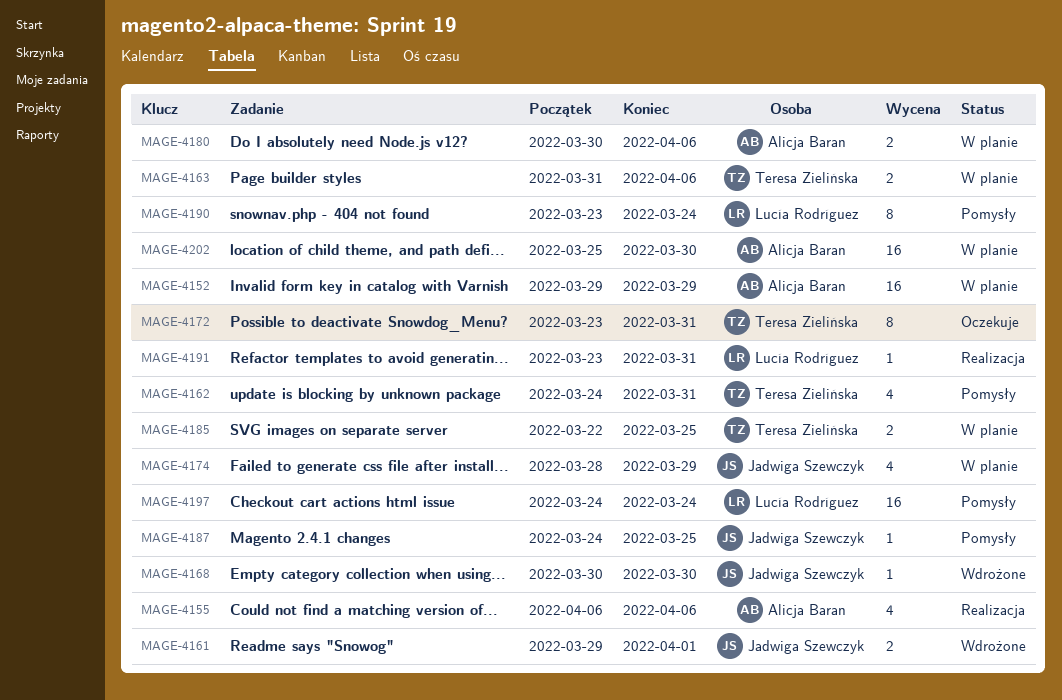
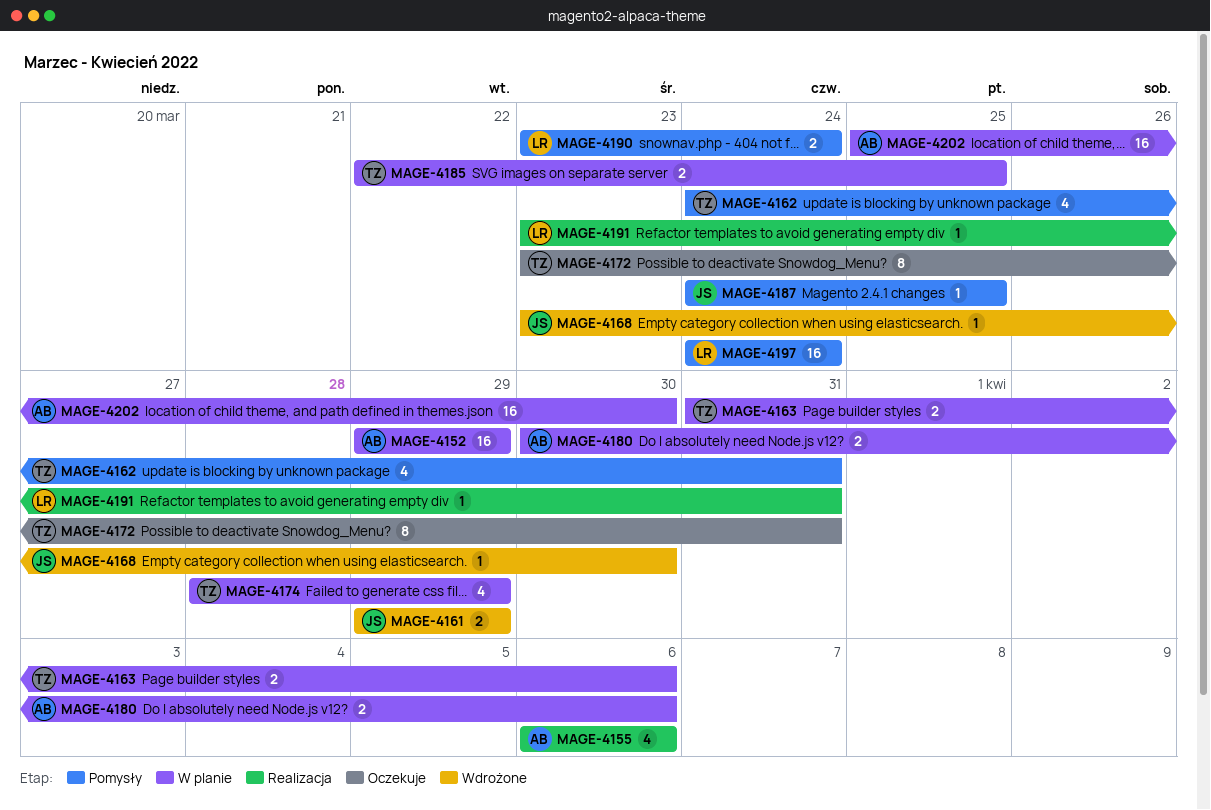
MAGE-4161, due: Apr 1 -> Mar 29
MAGE-4168, start: Mar 30 -> Mar 23
MAGE-4174, owner: Jadwiga Szewczyk -> Teresa Zielińska
MAGE-4190, estimate: 8 -> 2

